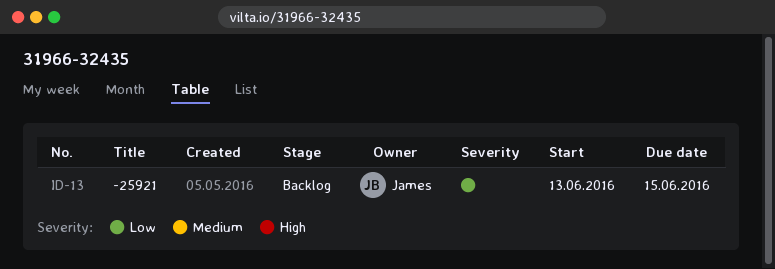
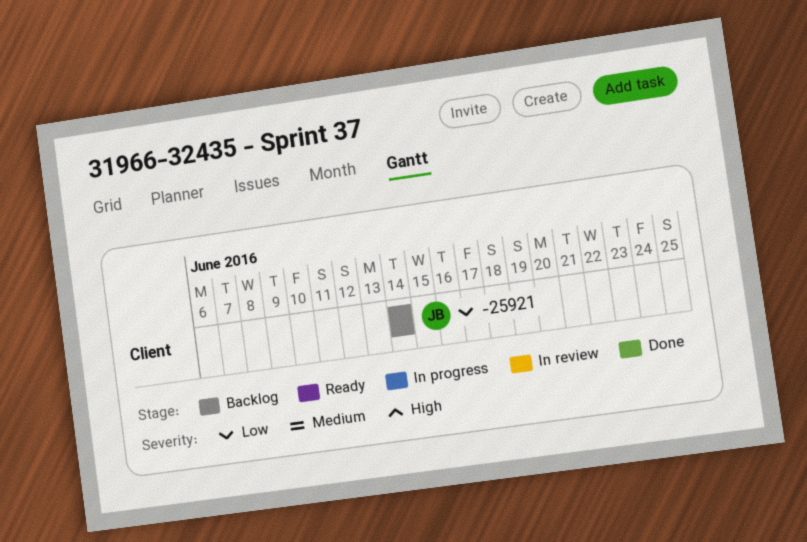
-25921, start: Jun 13 -> Jun 14
-25921, due: Jun 15 -> Jun 14

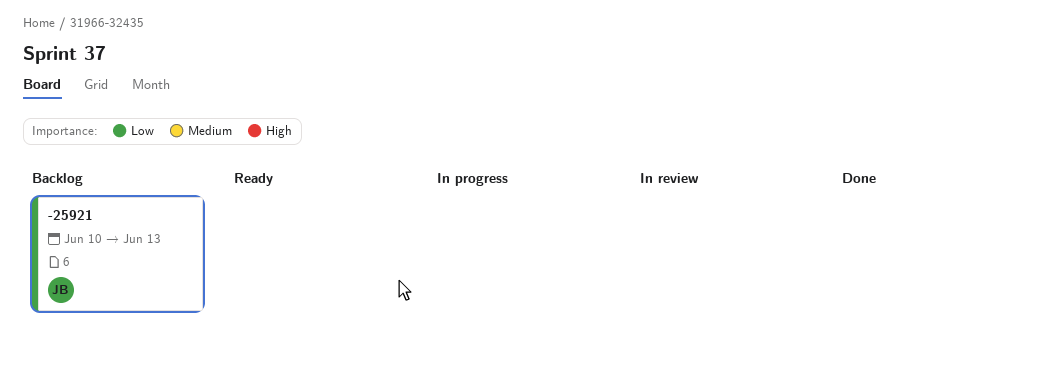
-25921, start: Jun 14 -> Jun 10
-25921, due: Jun 14 -> Jun 13

